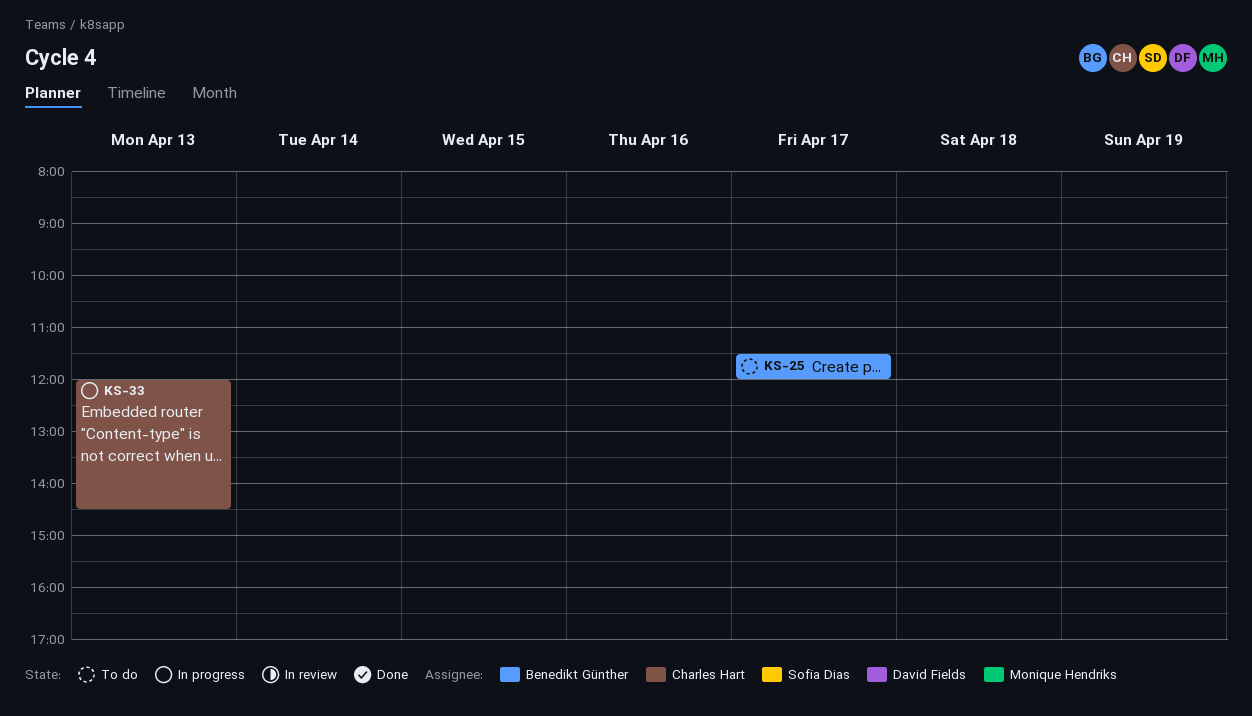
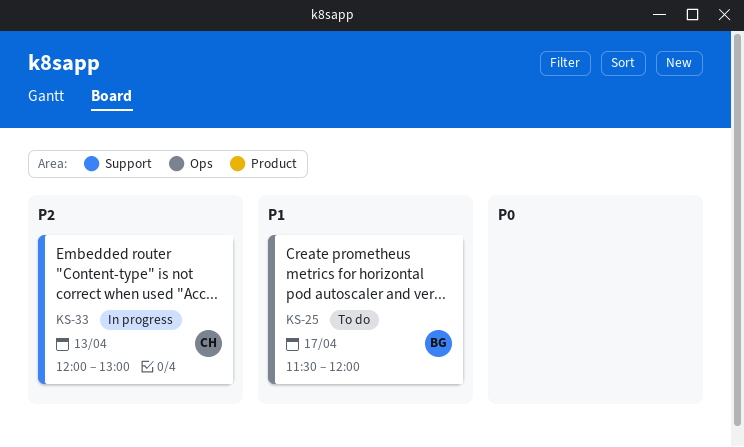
KS-33, ends: 14:30 -> 13:00

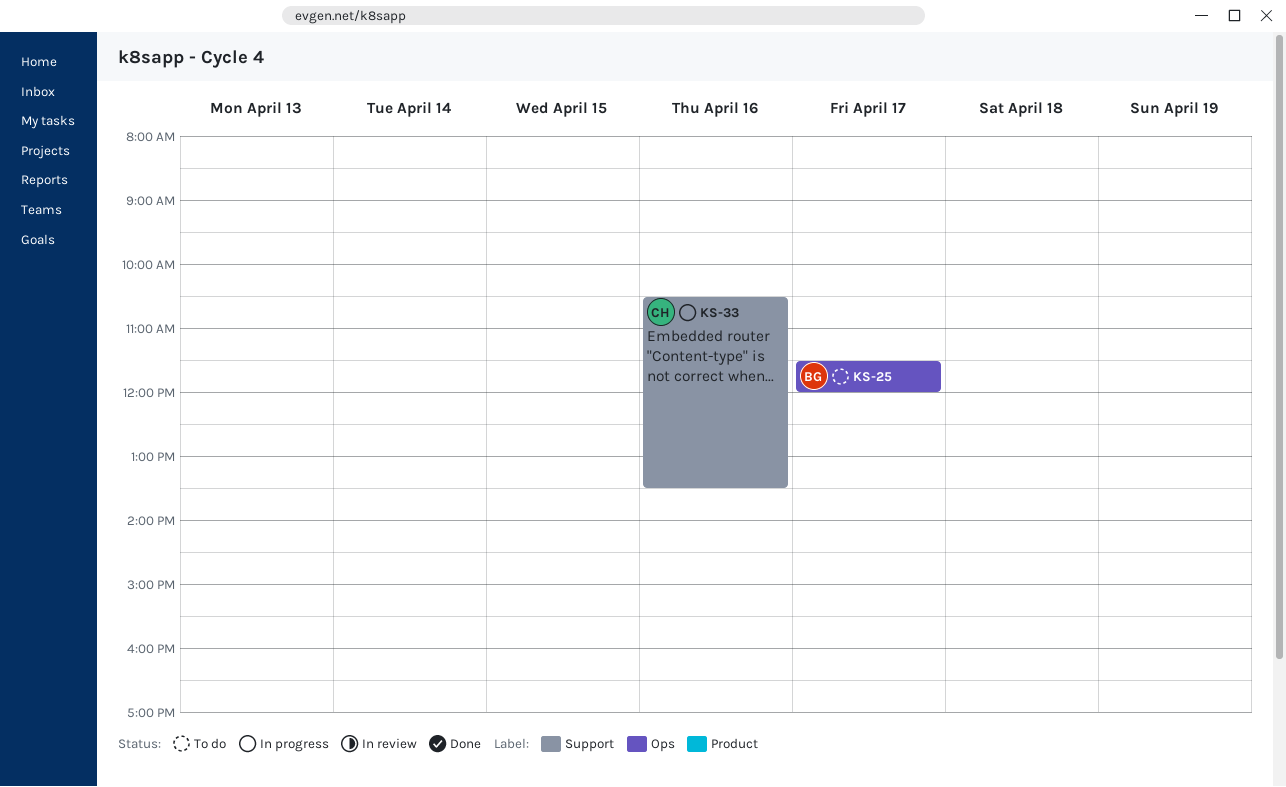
KS-33, day: Apr 13 -> Apr 16
KS-33, begins: 12:00 -> 10:30
KS-33, ends: 13:00 -> 13:30

